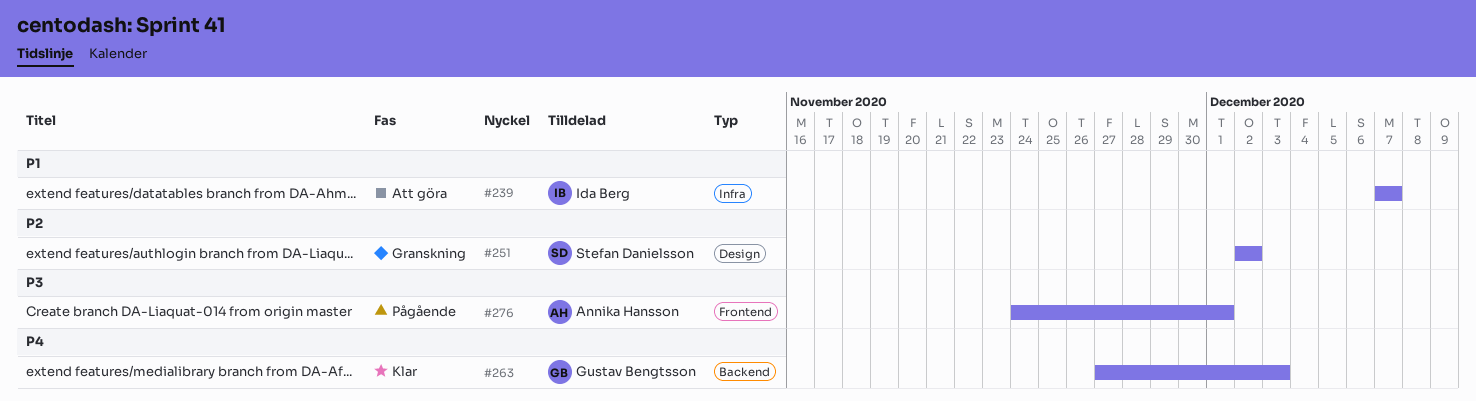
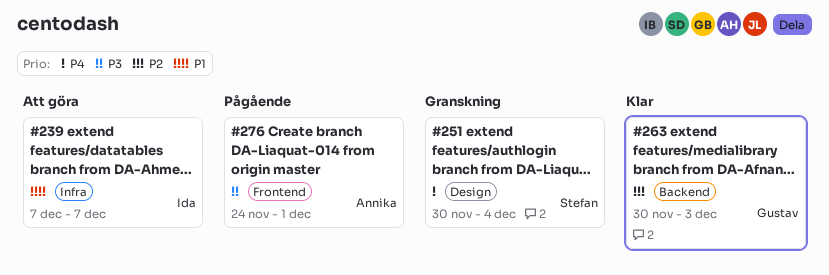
#251, priority: P2 -> P4
#251, start: Dec 2 -> Nov 30
#251, due: Dec 2 -> Dec 4
#263, priority: P4 -> P2
#263, start: Nov 27 -> Nov 30

